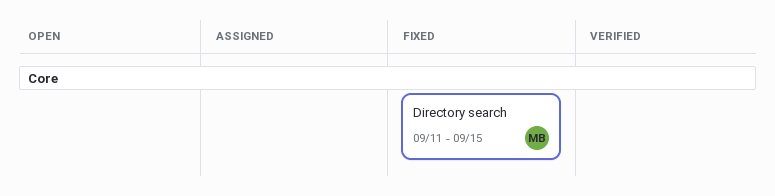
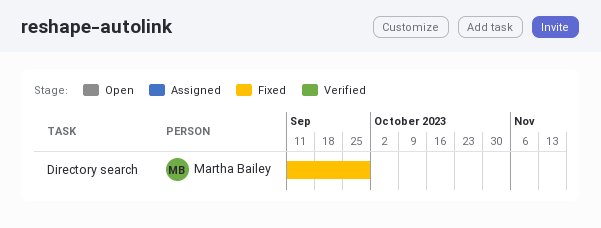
Directory search, due: Sep 15 -> Sep 29

